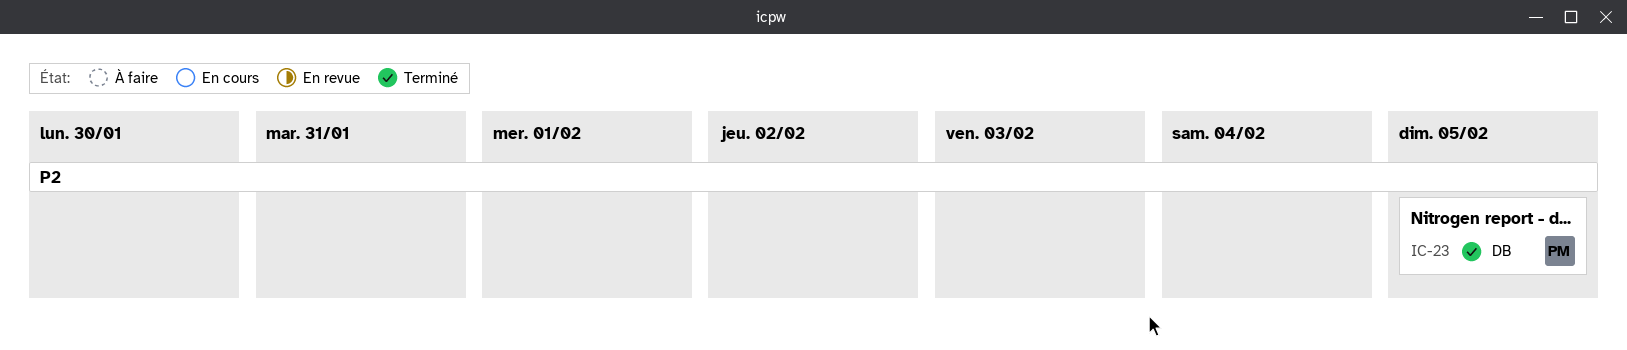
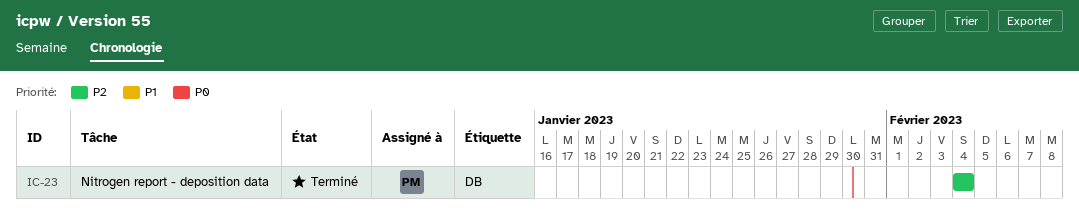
IC-23, due: Feb 5 -> Feb 4

